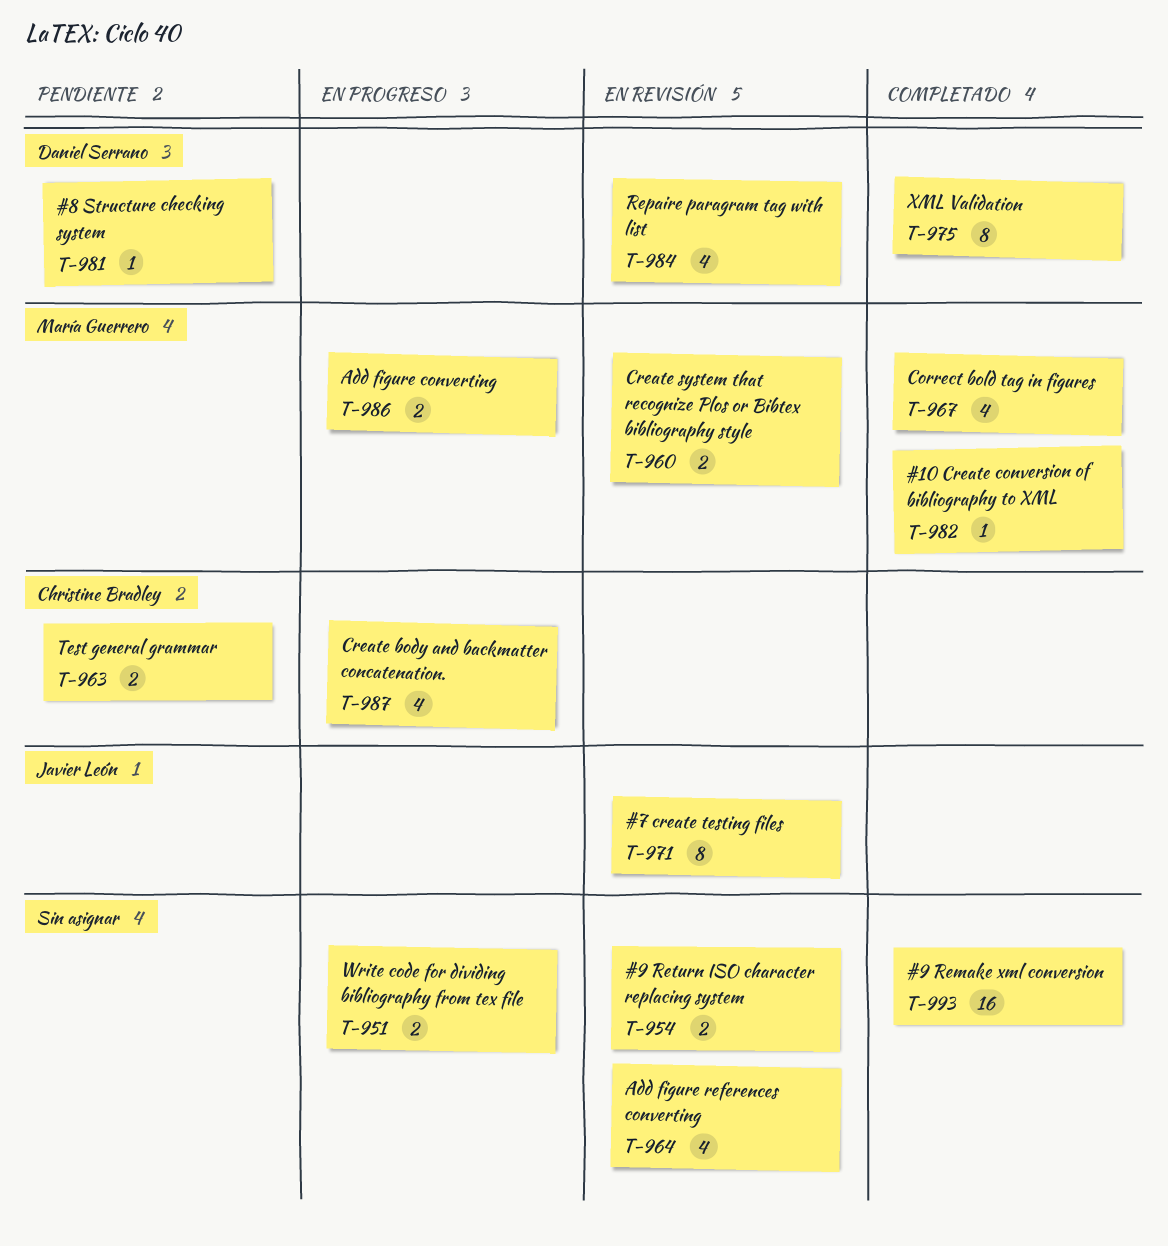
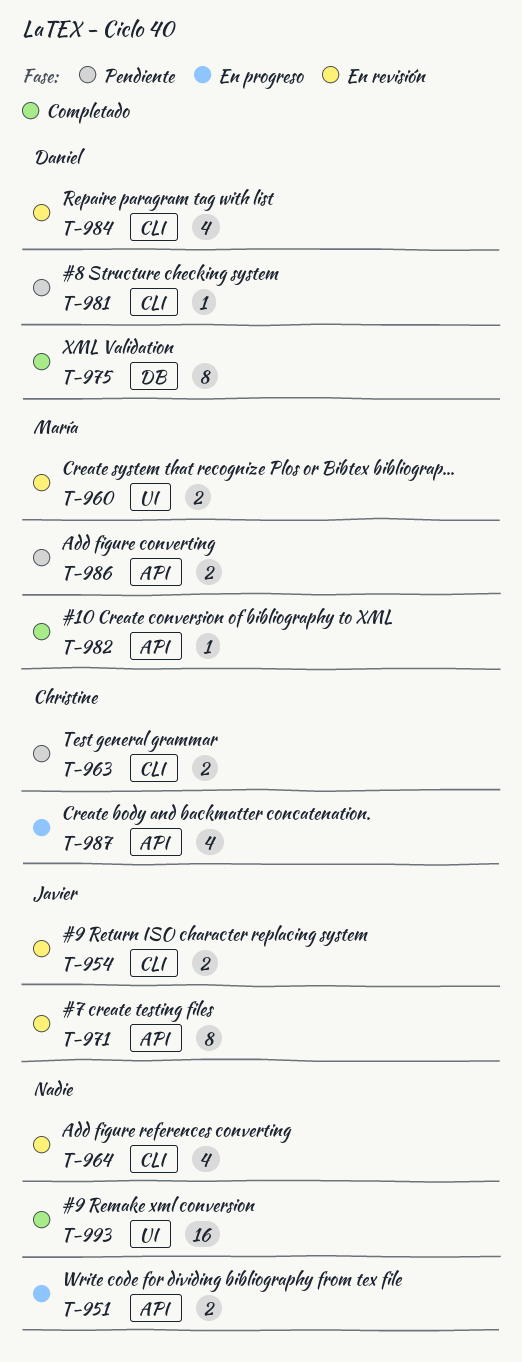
T-954, owner: none -> Javier León
T-967: present -> none
T-986, status: En progreso -> Pendiente

